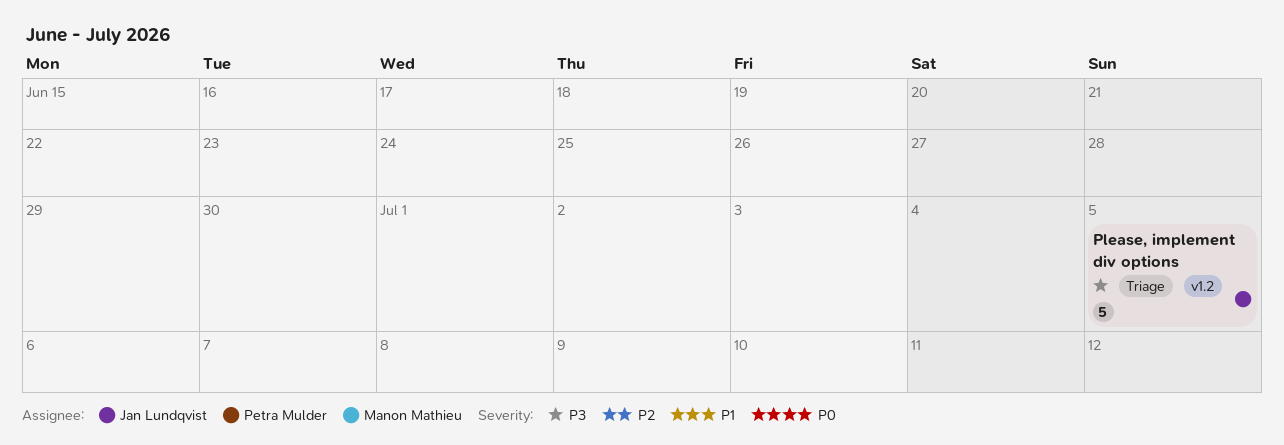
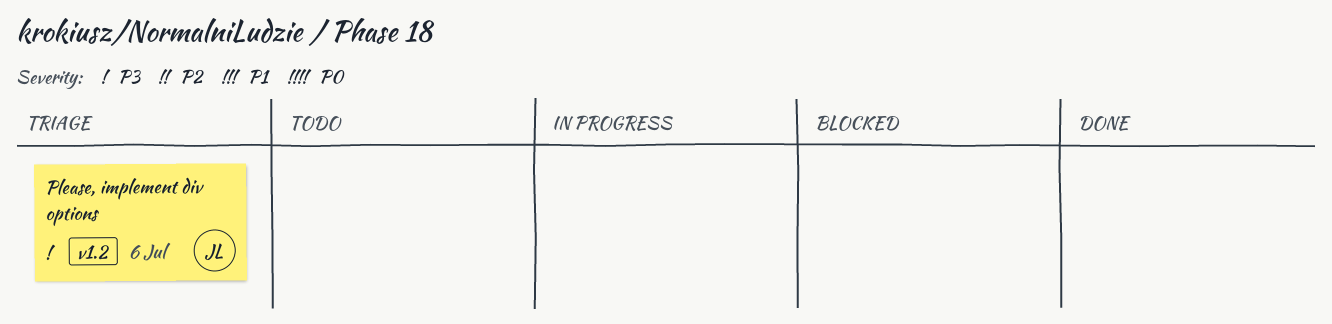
Please, implement div options, due: Jul 5 -> Jul 6

